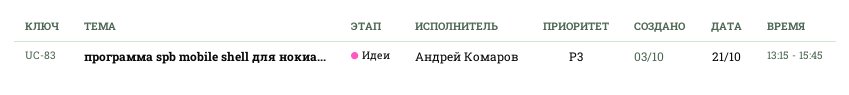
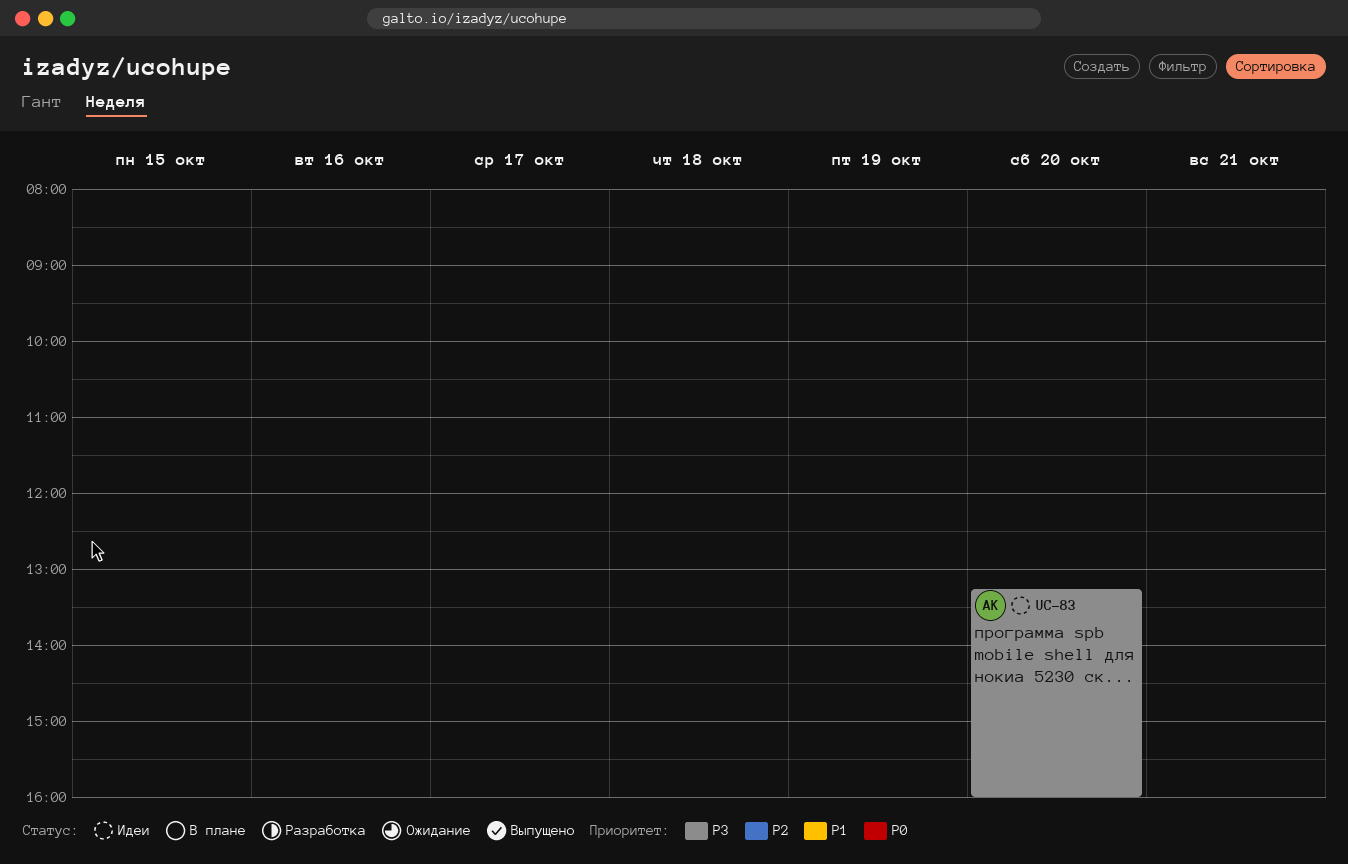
UC-83, day: Oct 21 -> Oct 20
UC-83, ends: 15:45 -> 16:00

